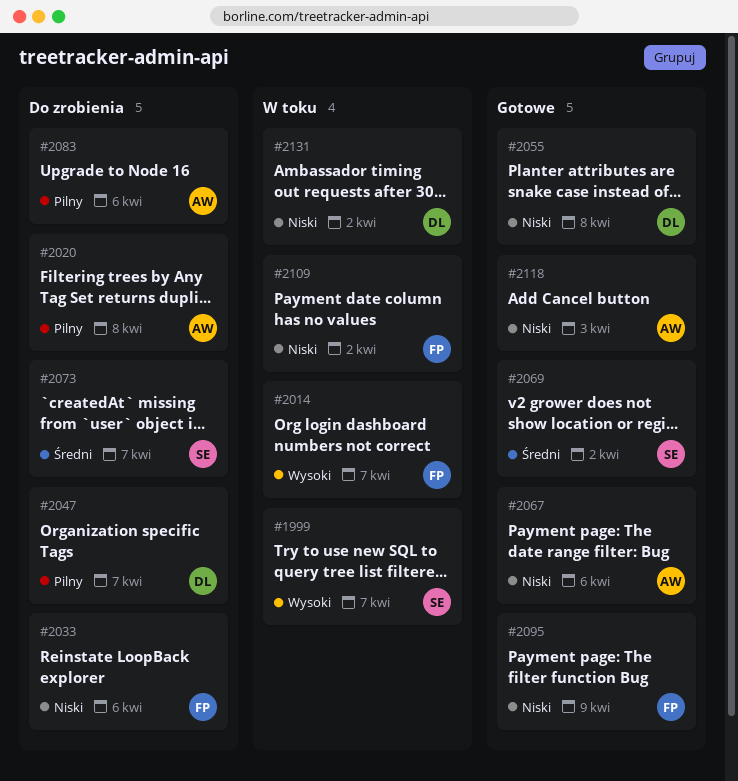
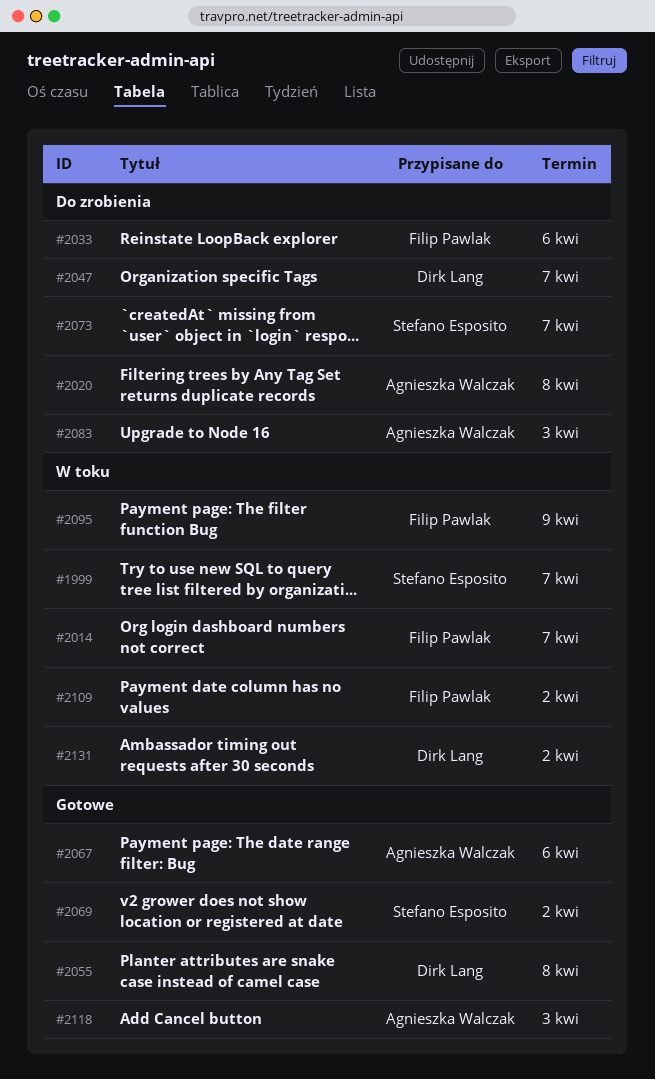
#2083, due: Apr 6 -> Apr 3
#2095, status: Gotowe -> W toku

